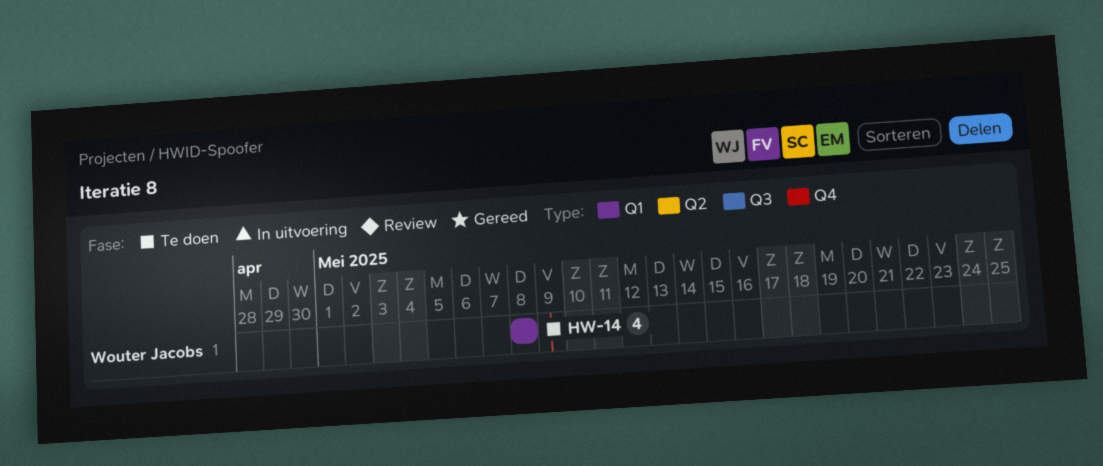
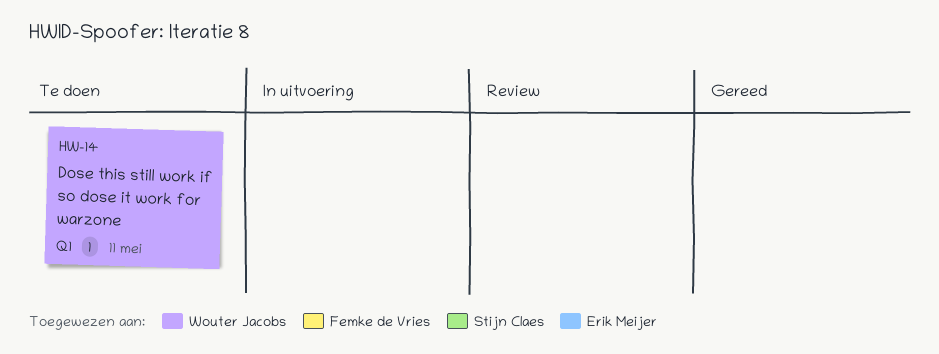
HW-14, estimate: 4 -> 1
HW-14, due: May 8 -> May 11

